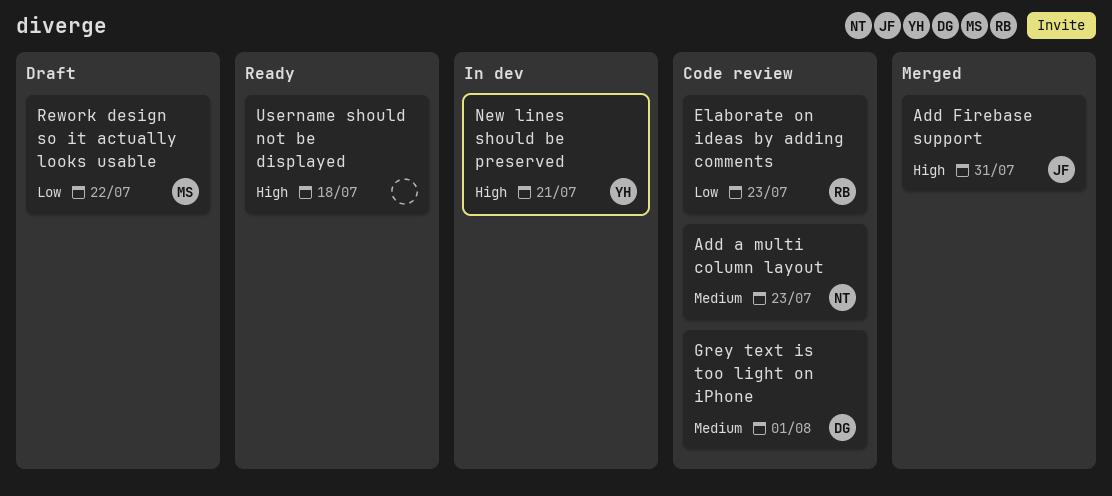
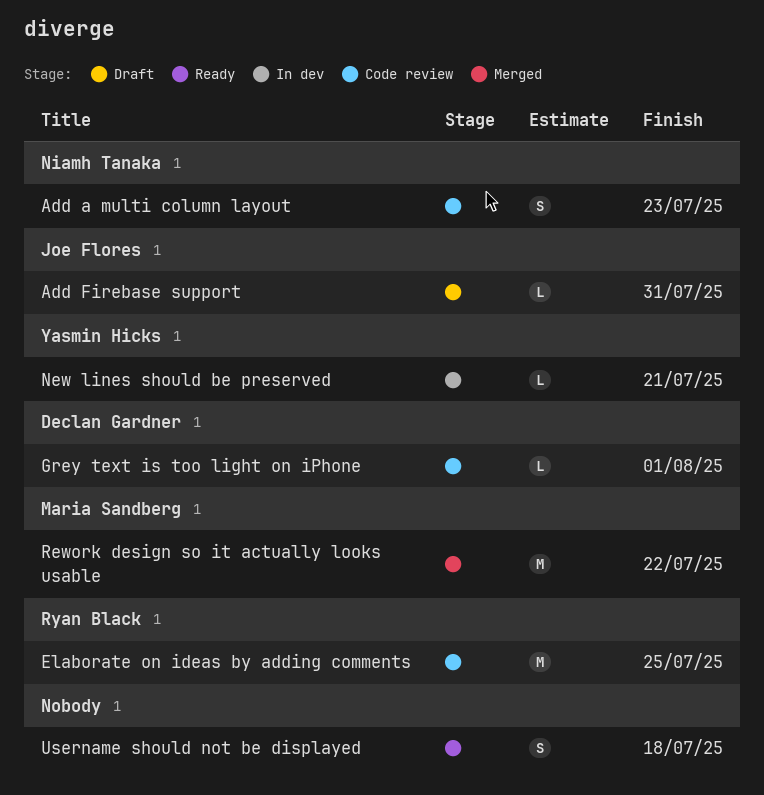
Add Firebase support, status: Merged -> Draft
Elaborate on ideas by adding comments, due: Jul 23 -> Jul 25
Rework design so it actually looks usable, status: Draft -> Merged

